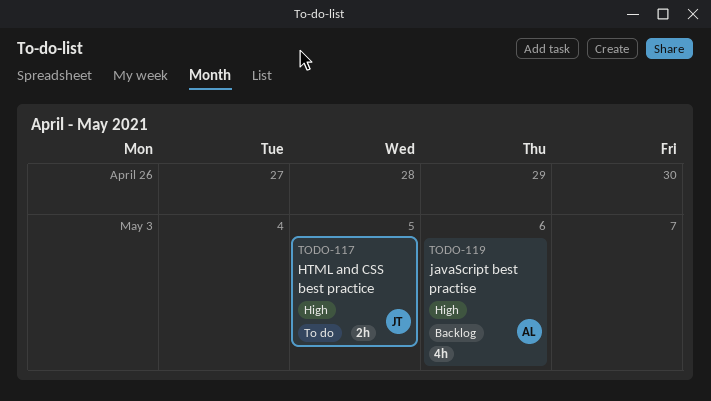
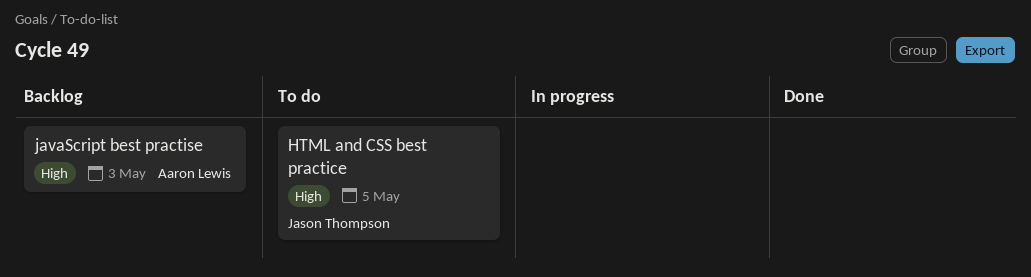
javaScript best practise, due: May 6 -> May 3

